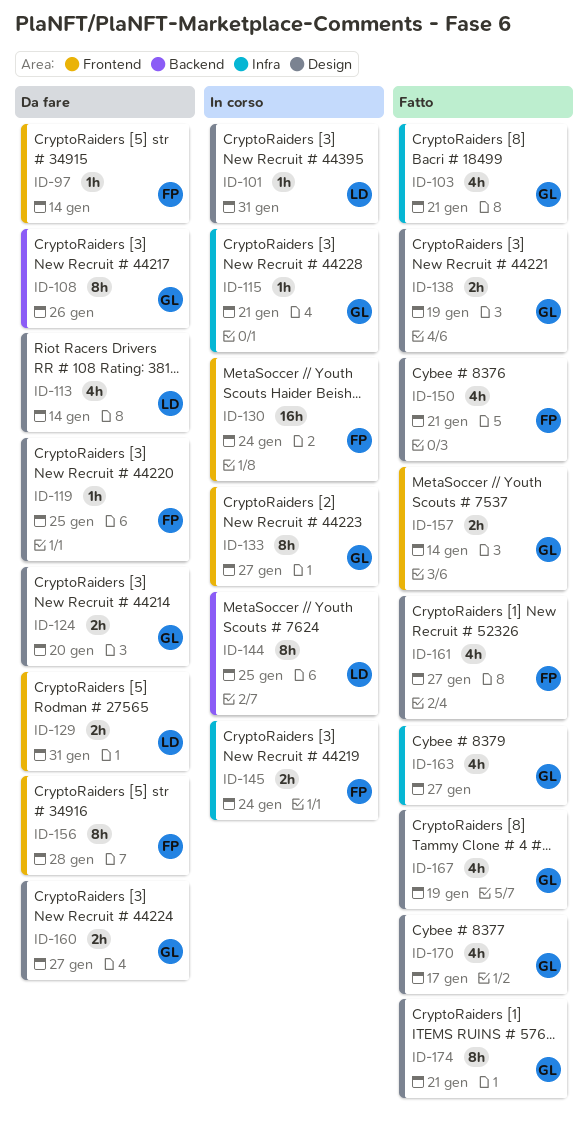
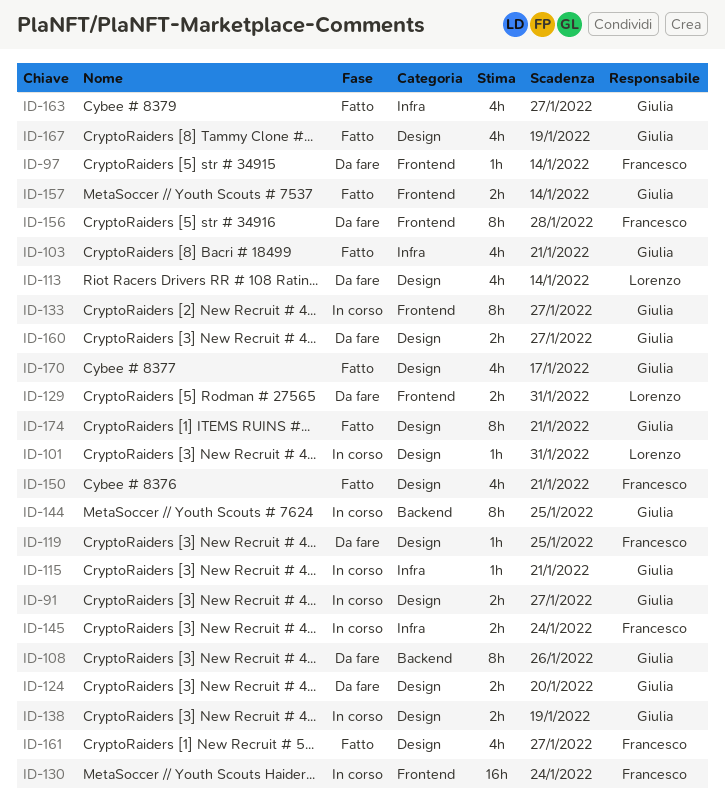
ID-91: none -> present
ID-138, status: Fatto -> In corso
ID-144, owner: Lorenzo -> Giulia

